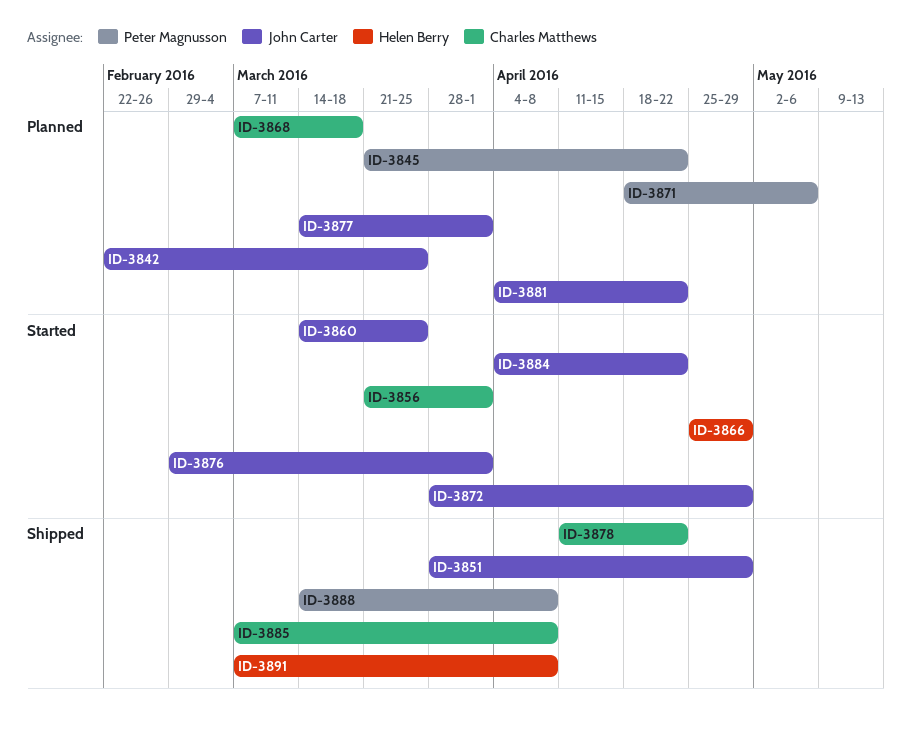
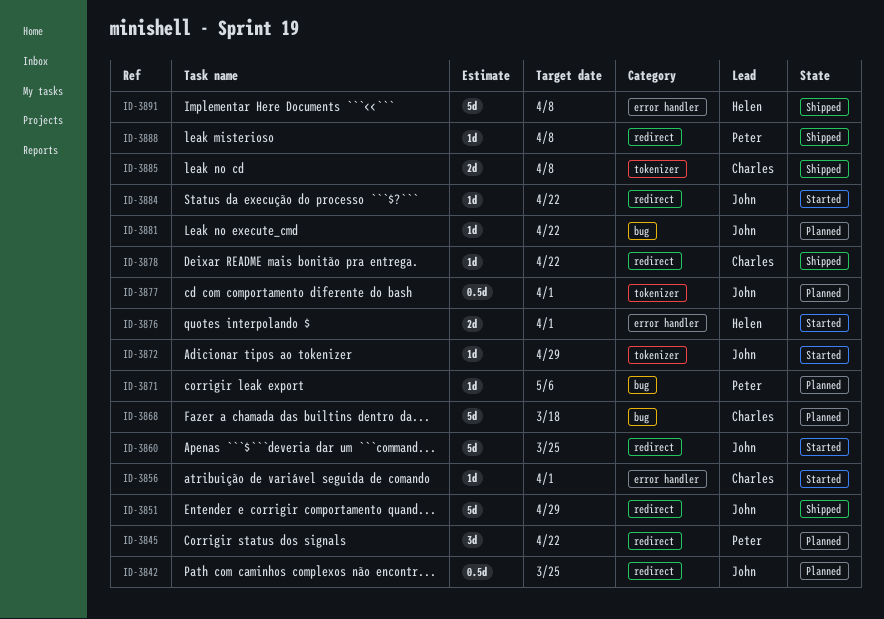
ID-3866: present -> none
ID-3876, owner: John Carter -> Helen Berry

